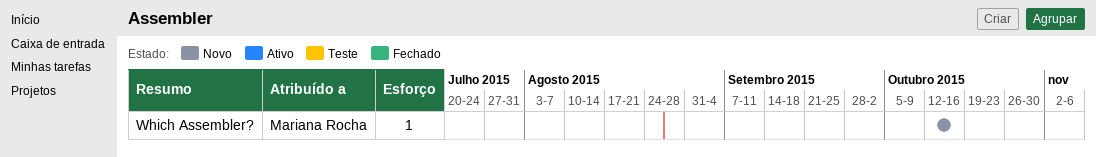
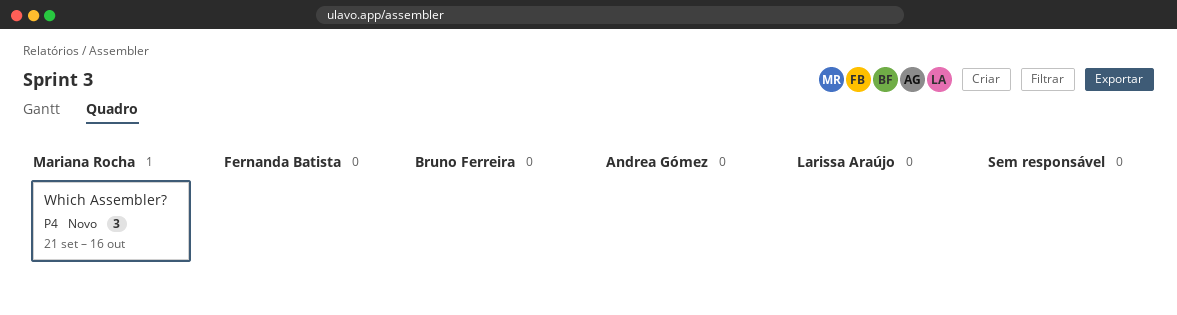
Which Assembler?, estimate: 1 -> 3
Which Assembler?, start: Oct 12 -> Sep 21

